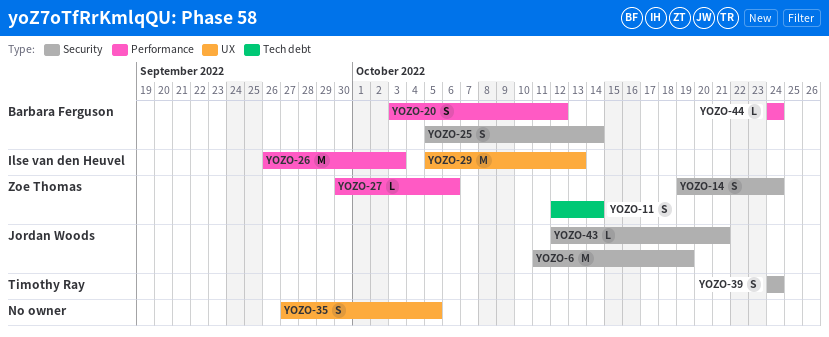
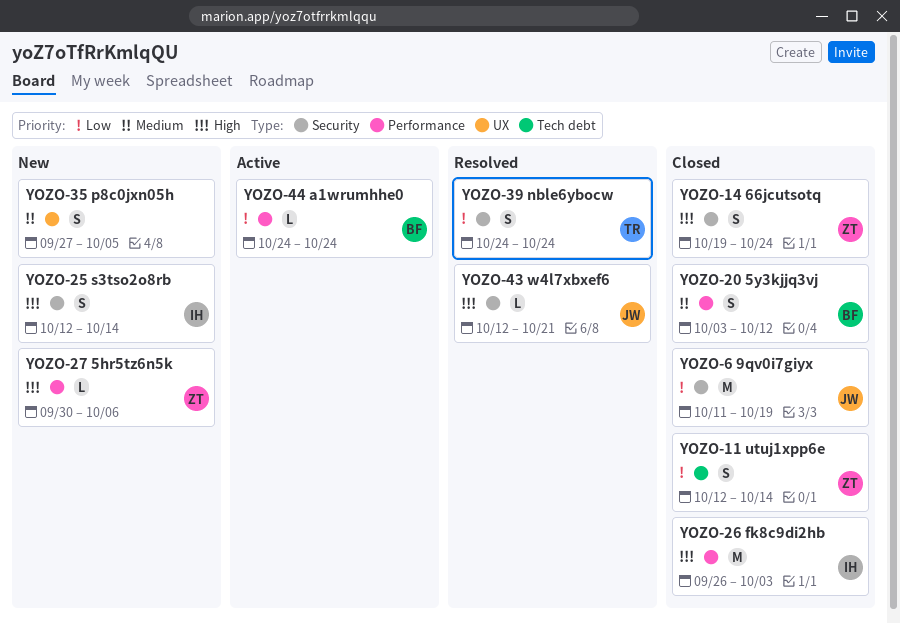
YOZO-25, owner: Barbara Ferguson -> Ilse van den Heuvel
YOZO-25, start: Oct 5 -> Oct 12
YOZO-29: present -> none

